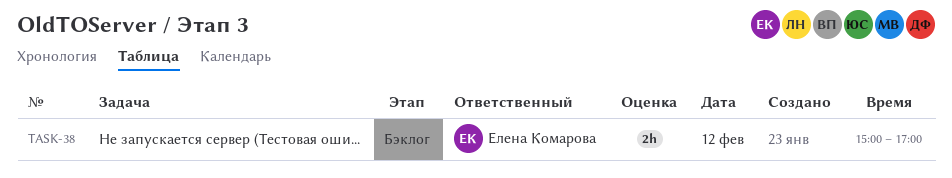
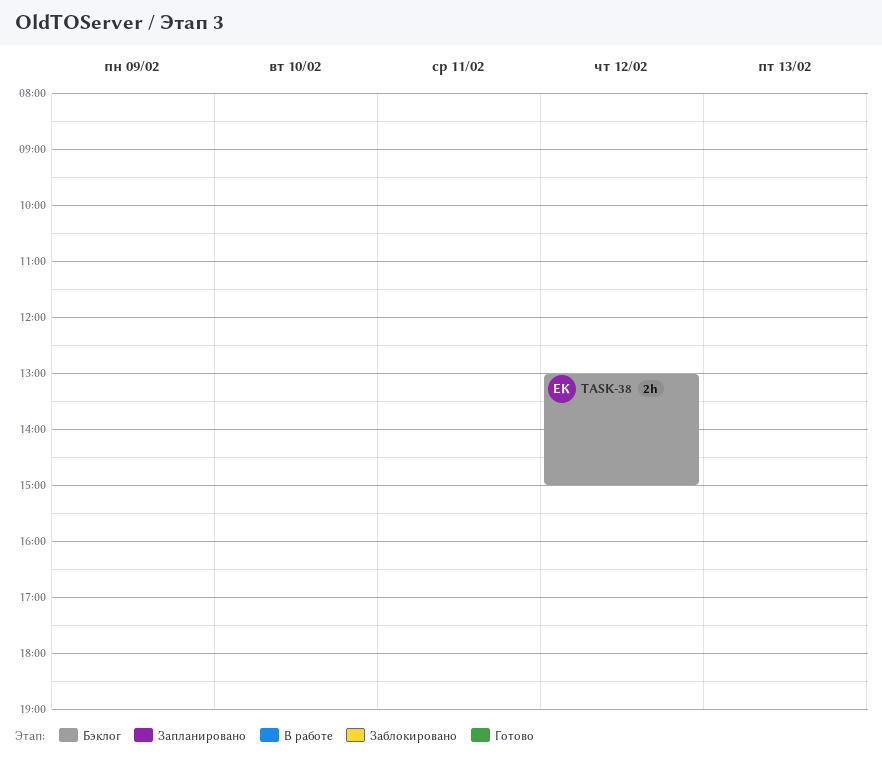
TASK-38, begins: 15:00 -> 13:00
TASK-38, ends: 17:00 -> 15:00

